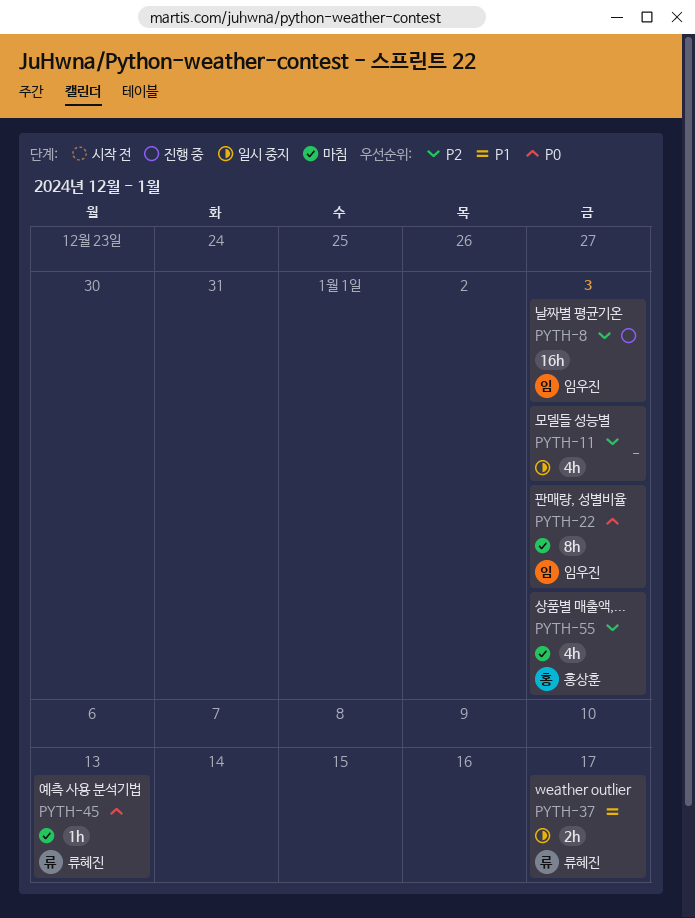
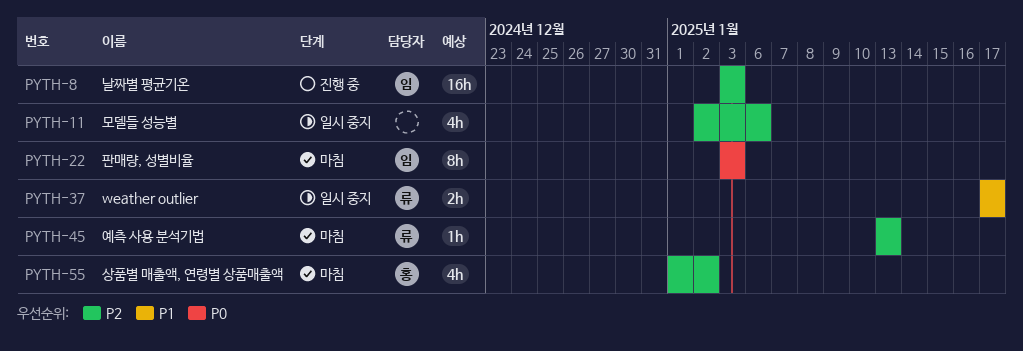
PYTH-11, due: Jan 3 -> Jan 6
PYTH-45, priority: P0 -> P2
PYTH-55, due: Jan 3 -> Jan 2

